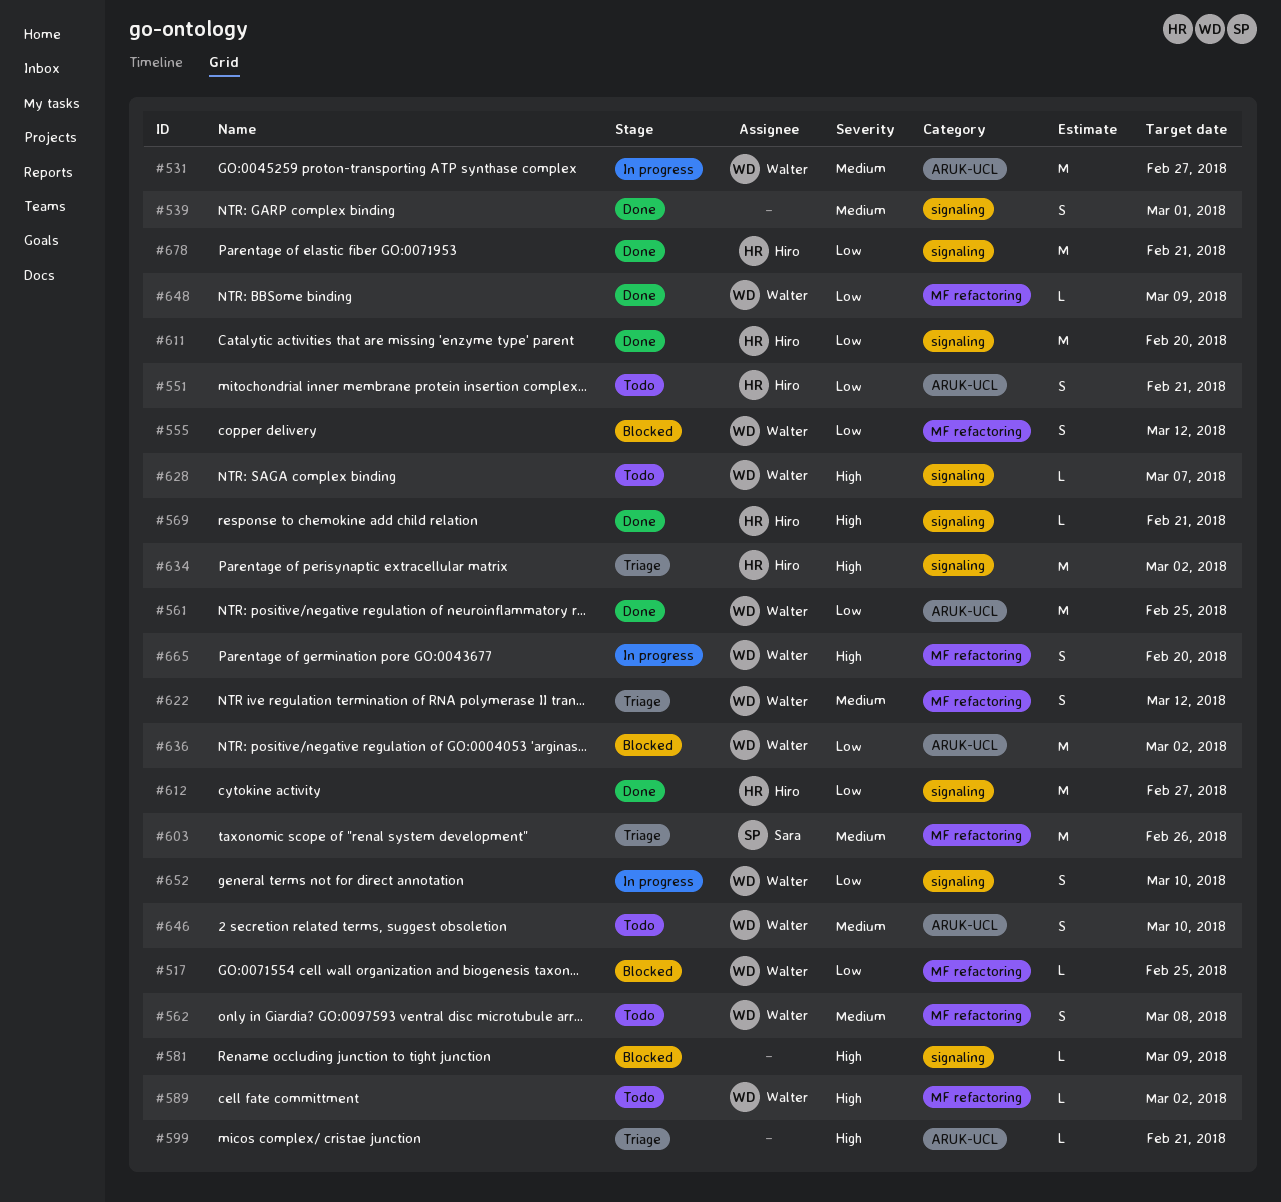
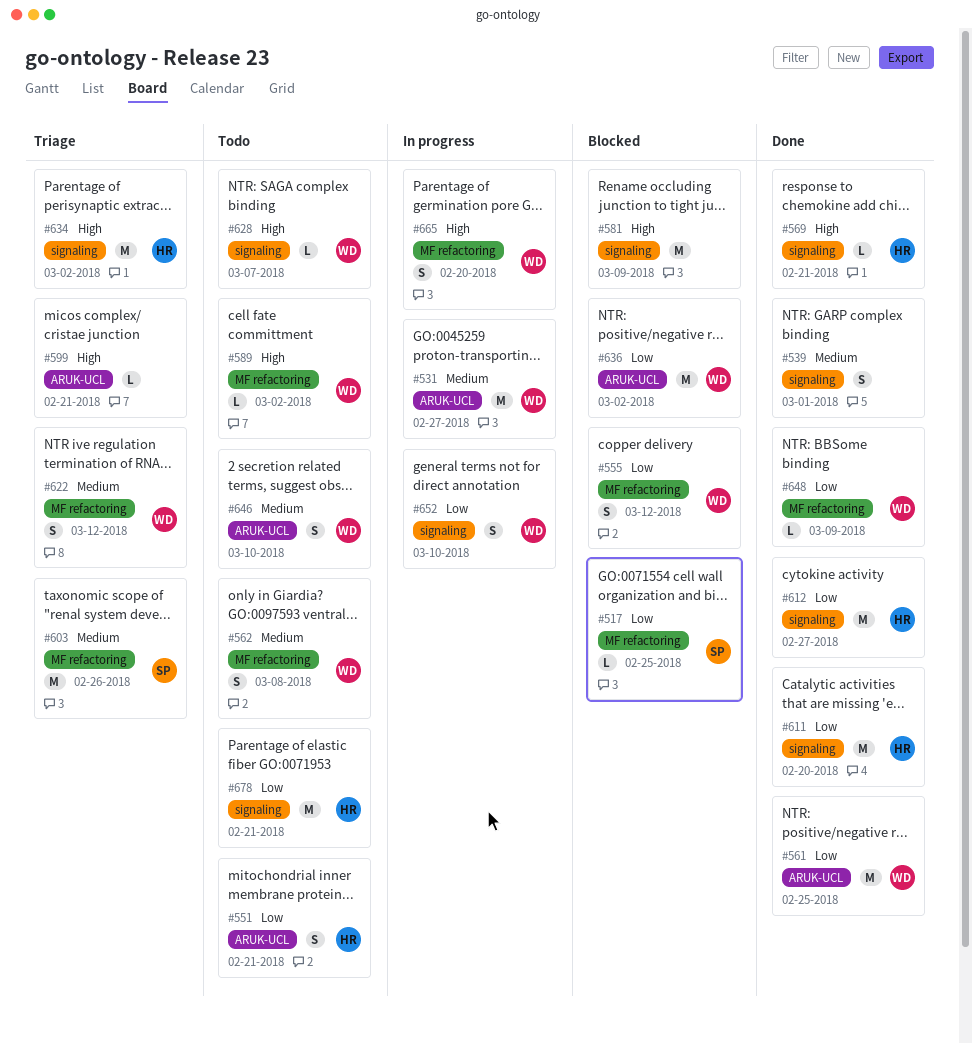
#517, owner: Walter -> Sara
#581, estimate: L -> M
#678, status: Done -> Todo

